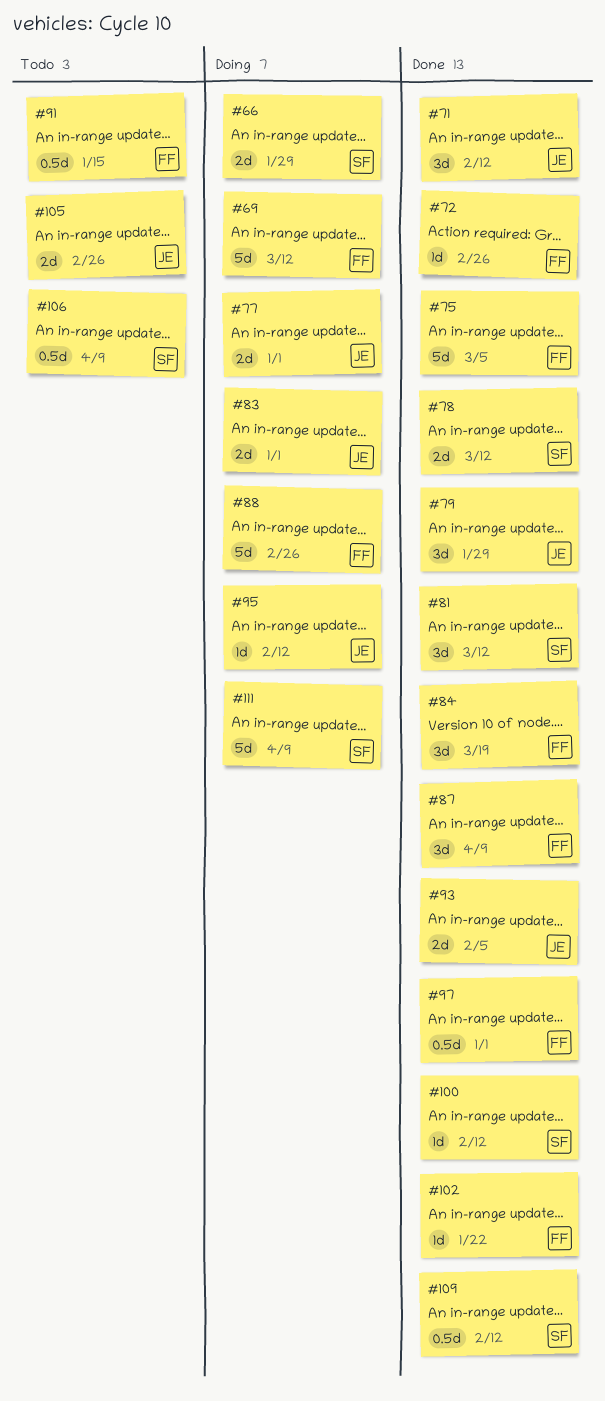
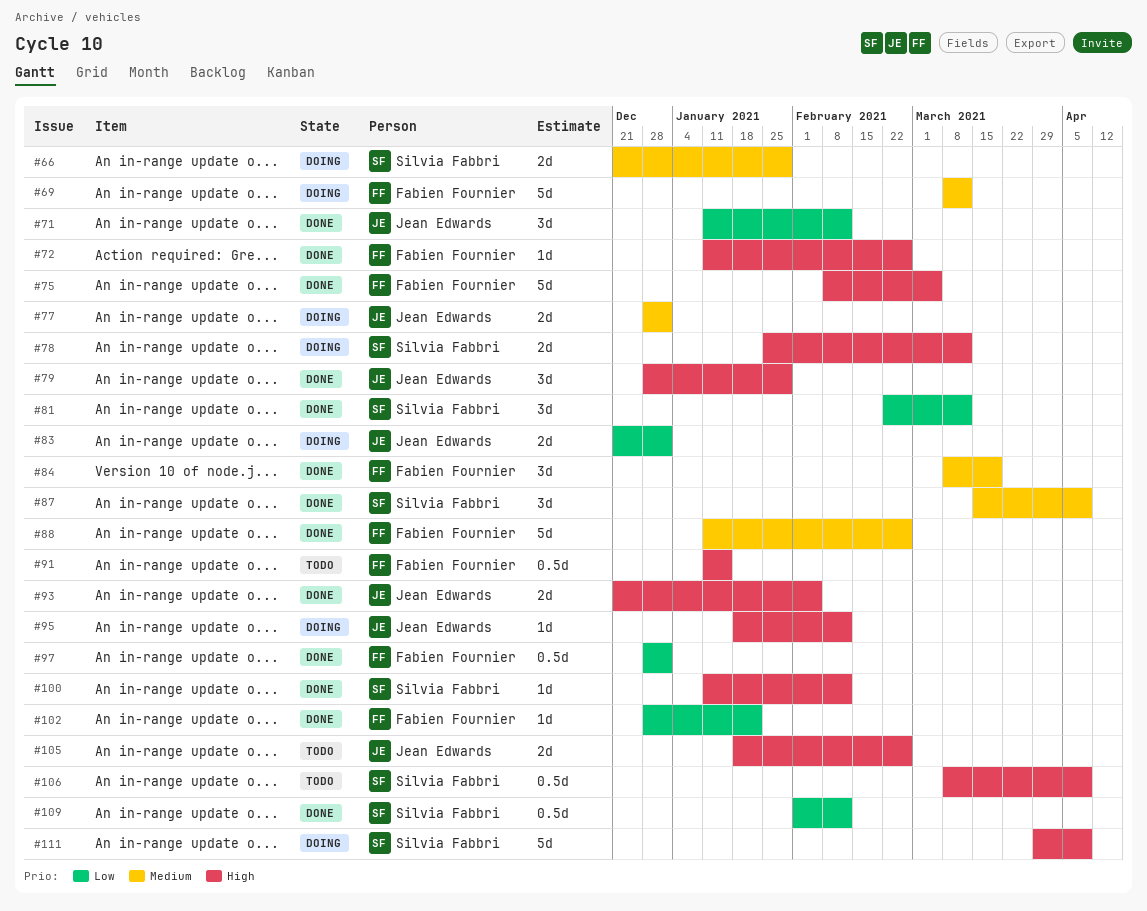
#78, status: Done -> Doing
#87, owner: Fabien Fournier -> Silvia Fabbri
#88, status: Doing -> Done

